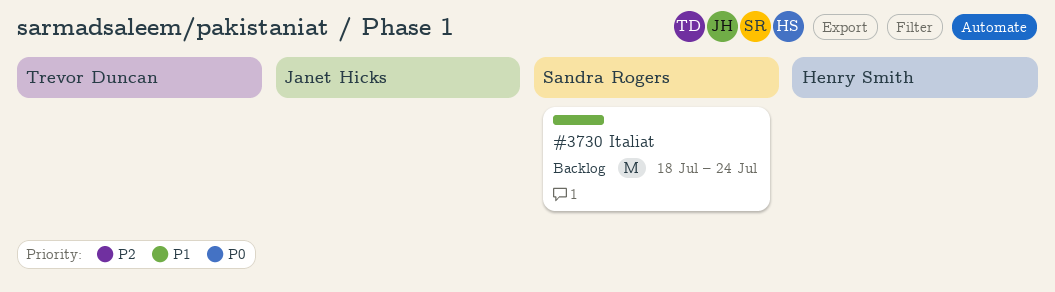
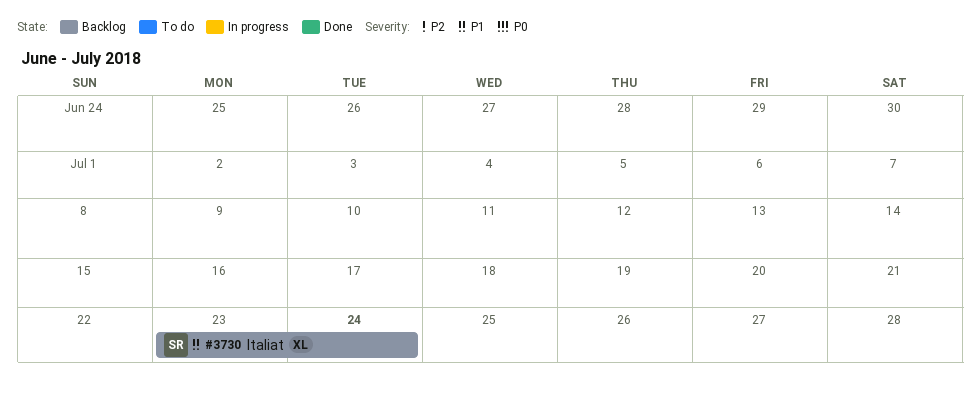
#3730, estimate: M -> XL
#3730, start: Jul 18 -> Jul 23

